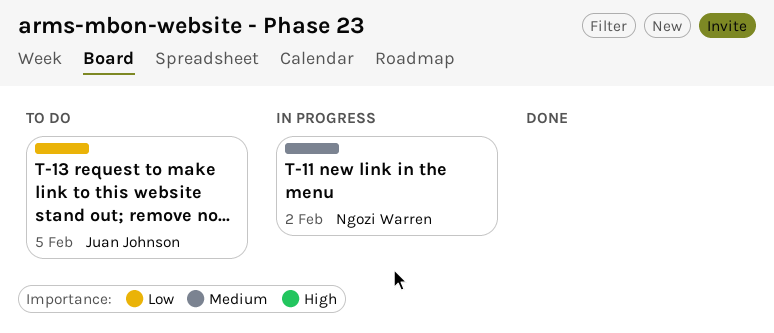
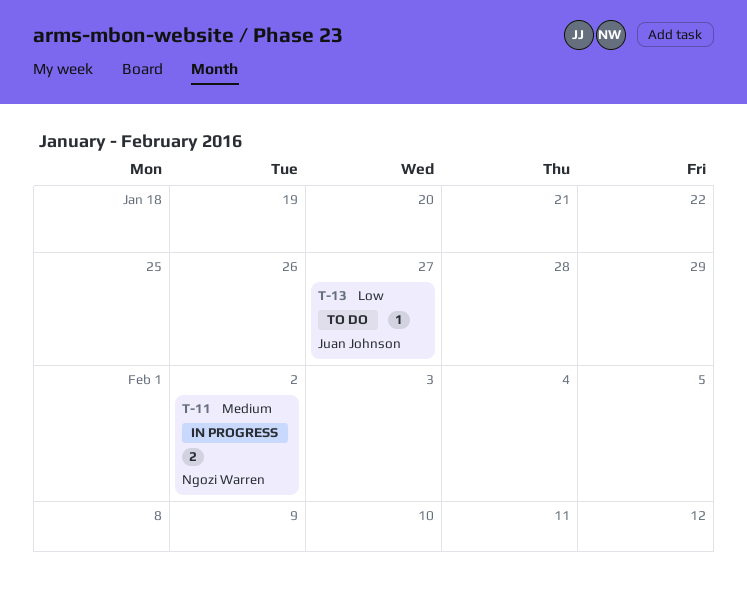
T-13, due: Feb 5 -> Jan 27

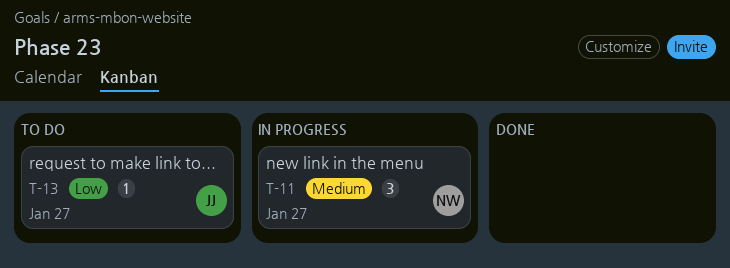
T-11, estimate: 2 -> 3
T-11, due: Feb 2 -> Jan 27

